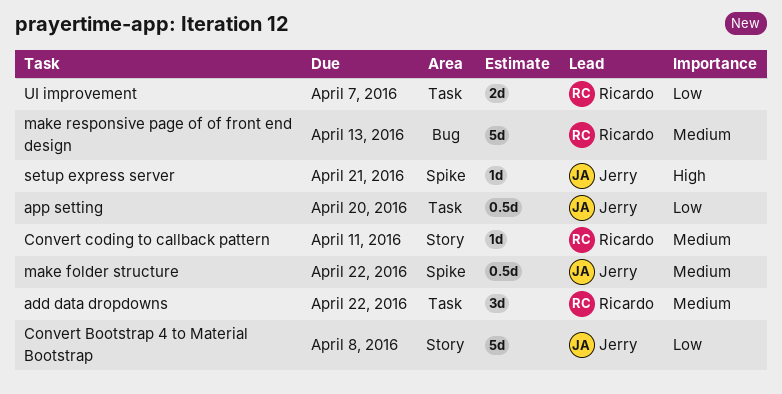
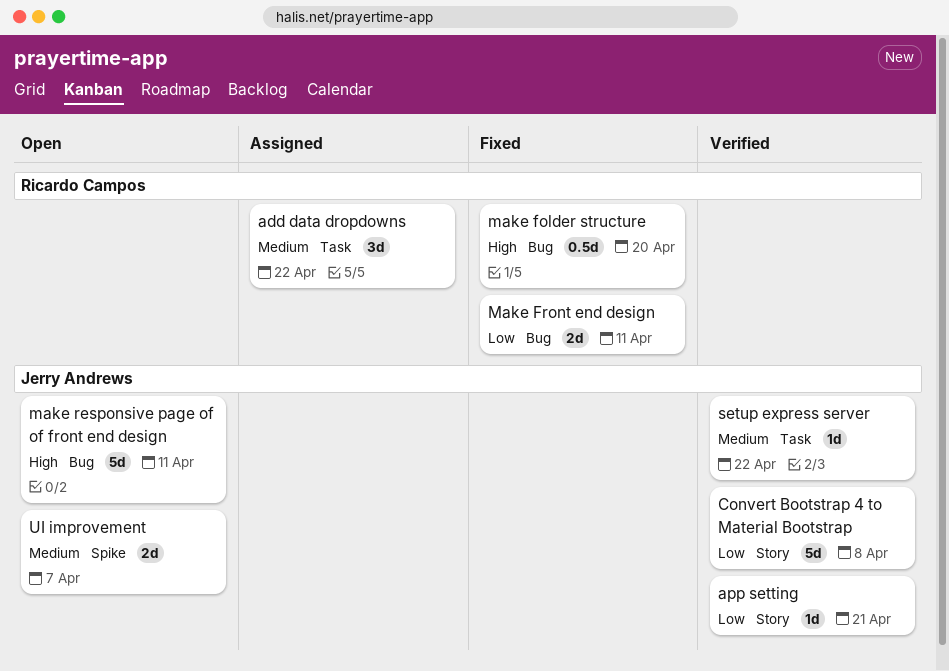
app setting, label: Task -> Story
app setting, estimate: 0.5d -> 1d
app setting, due: Apr 20 -> Apr 21
Convert coding to callback pattern: present -> none
make folder structure, owner: Jerry Andrews -> Ricardo Campos
make folder structure, priority: Medium -> High
make folder structure, label: Spike -> Bug
make folder structure, due: Apr 22 -> Apr 20
Make Front end design: none -> present
make responsive page of of front end design, owner: Ricardo Campos -> Jerry Andrews
make responsive page of of front end design, priority: Medium -> High
make responsive page of of front end design, due: Apr 13 -> Apr 11
setup express server, priority: High -> Medium
setup express server, label: Spike -> Task
setup express server, due: Apr 21 -> Apr 22
UI improvement, owner: Ricardo Campos -> Jerry Andrews
UI improvement, priority: Low -> Medium
UI improvement, label: Task -> Spike

